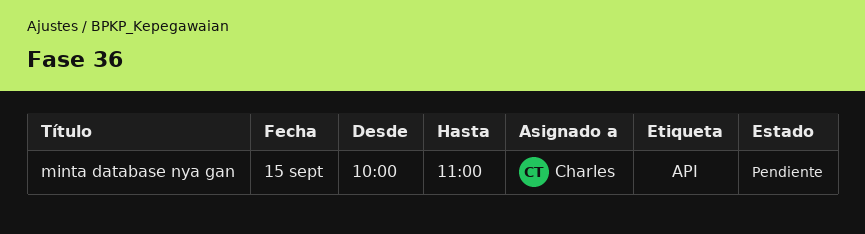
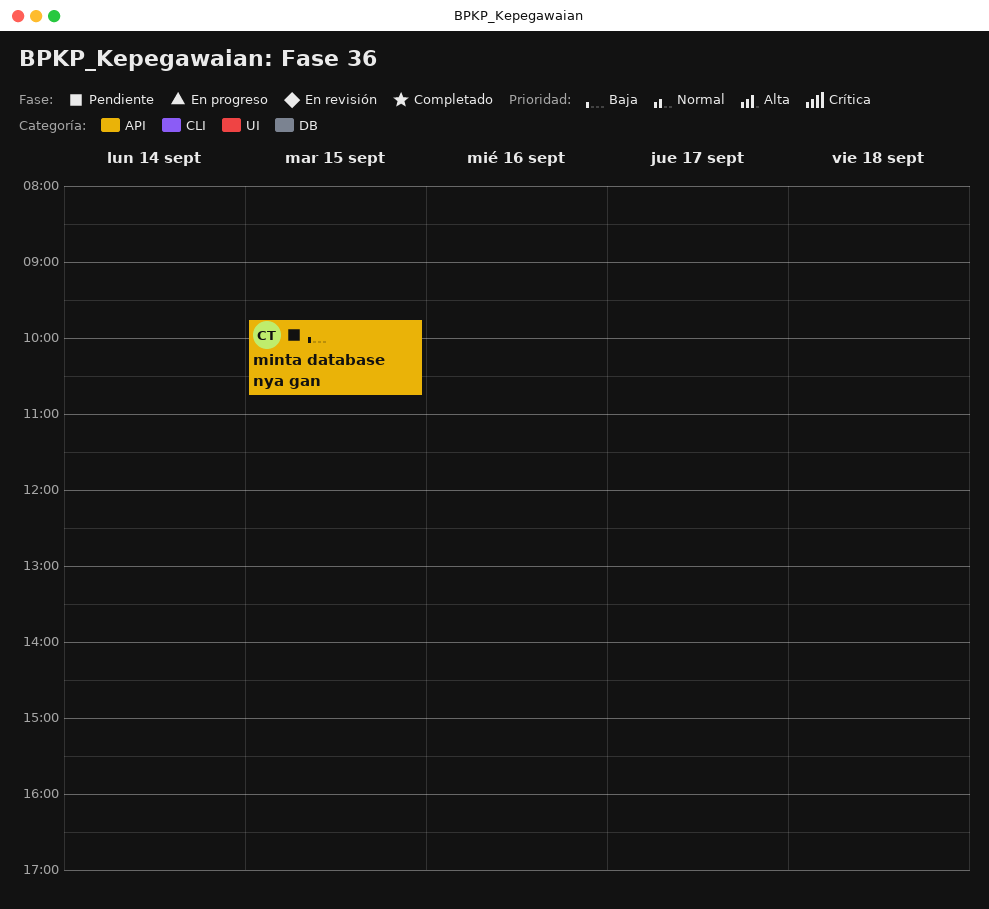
minta database nya gan, begins: 10:00 -> 09:45
minta database nya gan, ends: 11:00 -> 10:45

